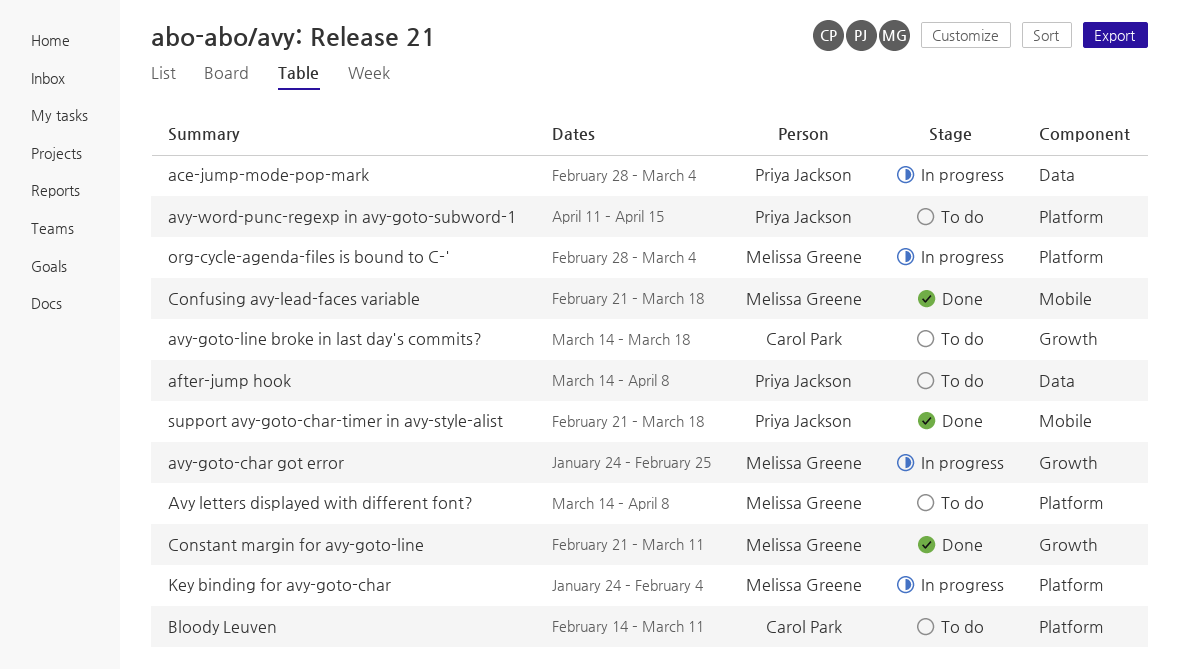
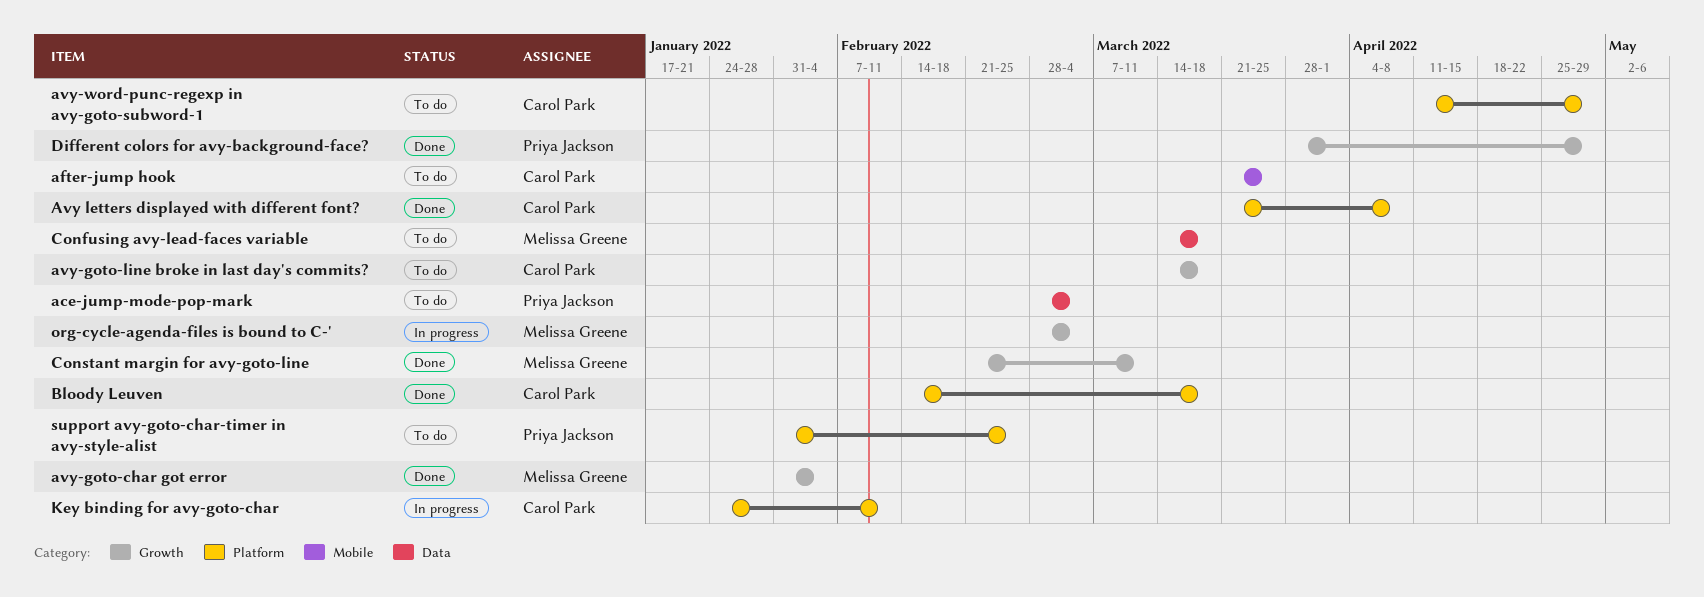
ace-jump-mode-pop-mark, status: In progress -> To do
after-jump hook, owner: Priya Jackson -> Carol Park
after-jump hook, label: Data -> Mobile
after-jump hook, start: Mar 14 -> Mar 21
after-jump hook, due: Apr 8 -> Mar 25
Avy letters displayed with different font?, status: To do -> Done
Avy letters displayed with different font?, owner: Melissa Greene -> Carol Park
Avy letters displayed with different font?, start: Mar 14 -> Mar 21
avy-goto-char got error, status: In progress -> Done
avy-goto-char got error, start: Jan 24 -> Jan 31
avy-goto-char got error, due: Feb 25 -> Feb 4
avy-word-punc-regexp in avy-goto-subword-1, owner: Priya Jackson -> Carol Park
avy-word-punc-regexp in avy-goto-subword-1, due: Apr 15 -> Apr 29
Bloody Leuven, status: To do -> Done
Bloody Leuven, due: Mar 11 -> Mar 18
Confusing avy-lead-faces variable, status: Done -> To do
Confusing avy-lead-faces variable, label: Mobile -> Data
Confusing avy-lead-faces variable, start: Feb 21 -> Mar 14
Different colors for avy-background-face?: none -> present
Key binding for avy-goto-char, owner: Melissa Greene -> Carol Park
Key binding for avy-goto-char, due: Feb 4 -> Feb 11
org-cycle-agenda-files is bound to C-', label: Platform -> Growth
support avy-goto-char-timer in avy-style-alist, status: Done -> To do
support avy-goto-char-timer in avy-style-alist, label: Mobile -> Platform
support avy-goto-char-timer in avy-style-alist, start: Feb 21 -> Jan 31
support avy-goto-char-timer in avy-style-alist, due: Mar 18 -> Feb 25

